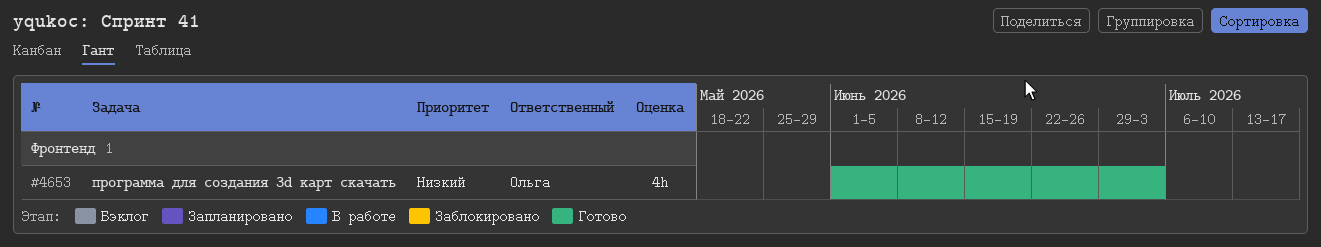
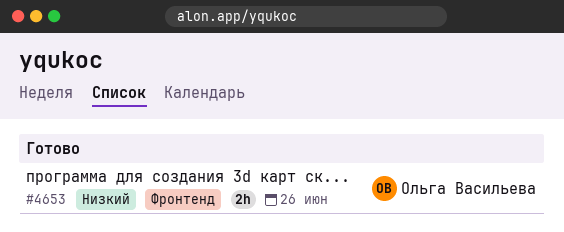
#4653, estimate: 4h -> 2h
#4653, due: Jul 3 -> Jun 26

